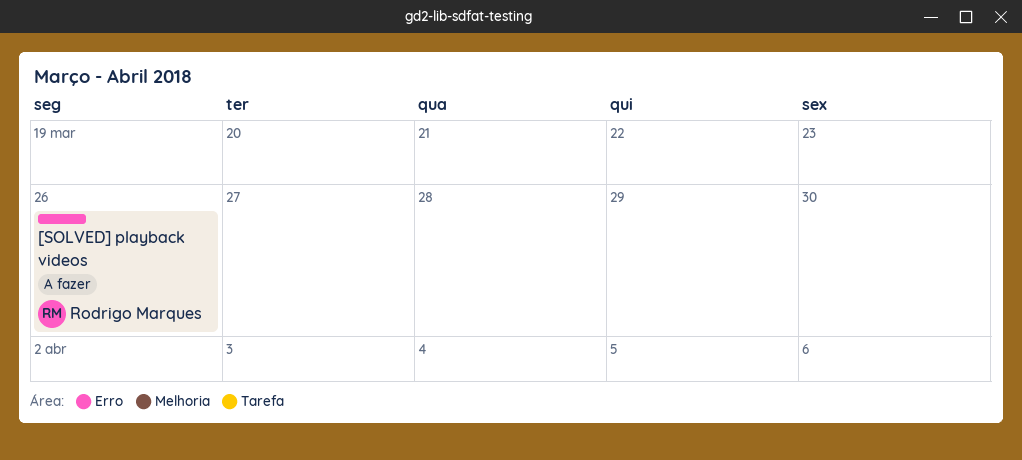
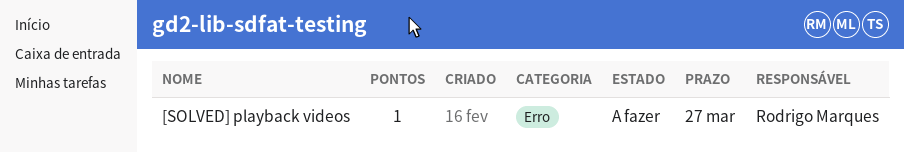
[SOLVED] playback videos, due: Mar 26 -> Mar 27

